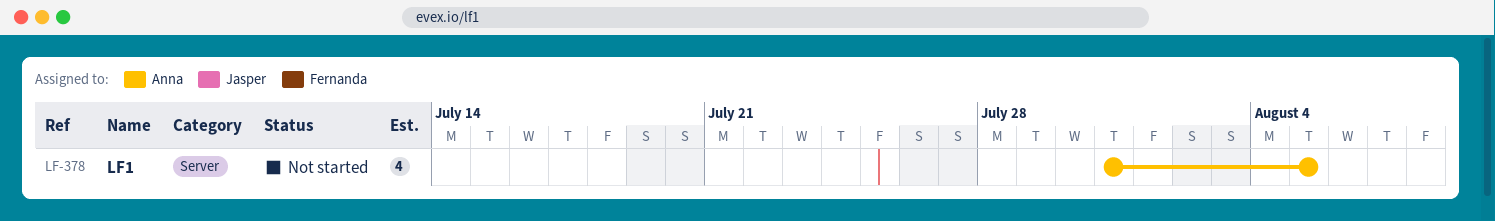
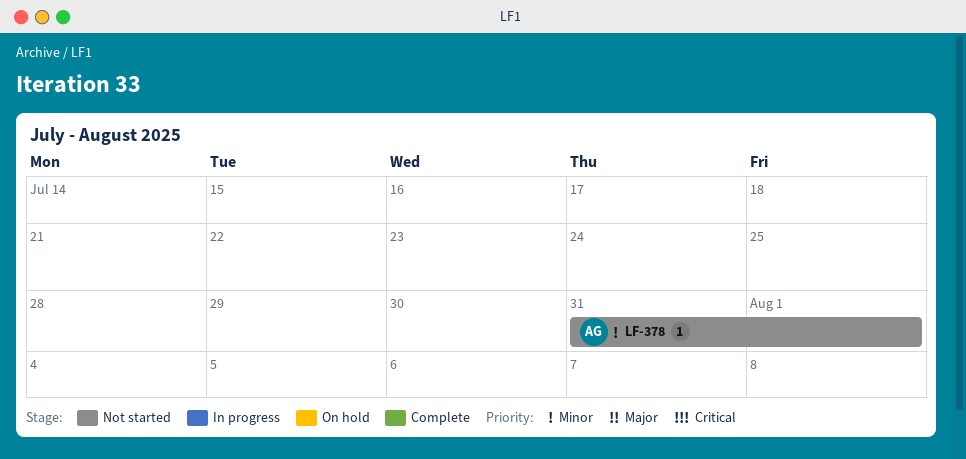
LF-378, estimate: 4 -> 1
LF-378, due: Aug 5 -> Aug 1

